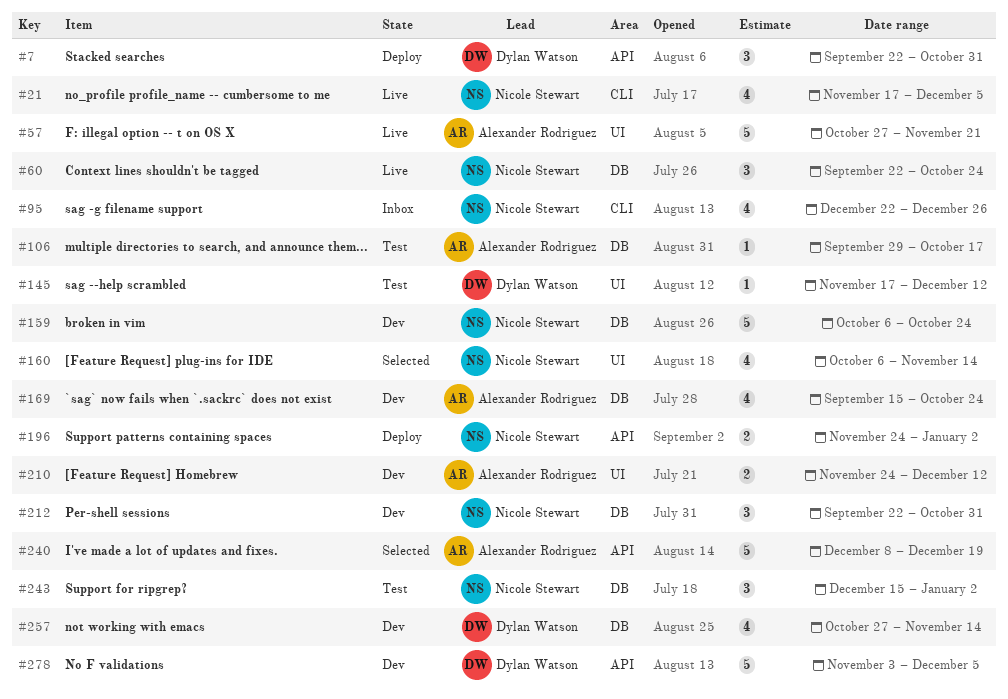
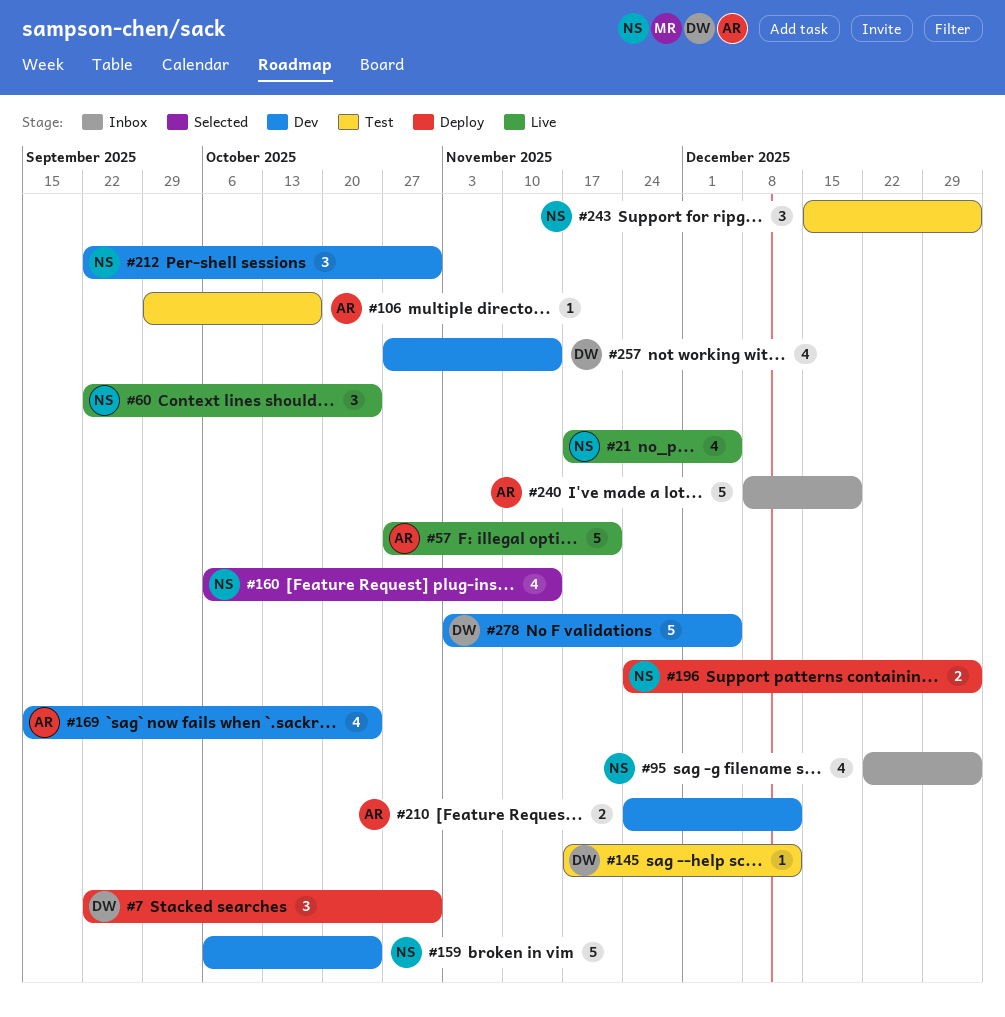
#95, due: Dec 26 -> Jan 2
#240, status: Selected -> Inbox

